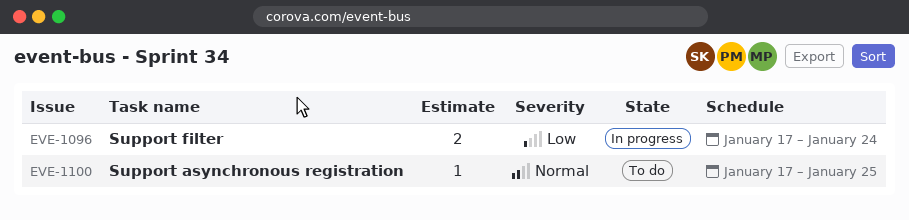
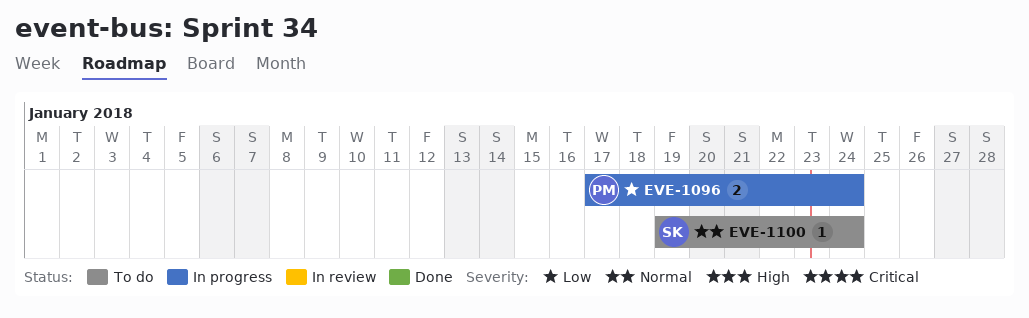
EVE-1100, start: Jan 17 -> Jan 19
EVE-1100, due: Jan 25 -> Jan 24

